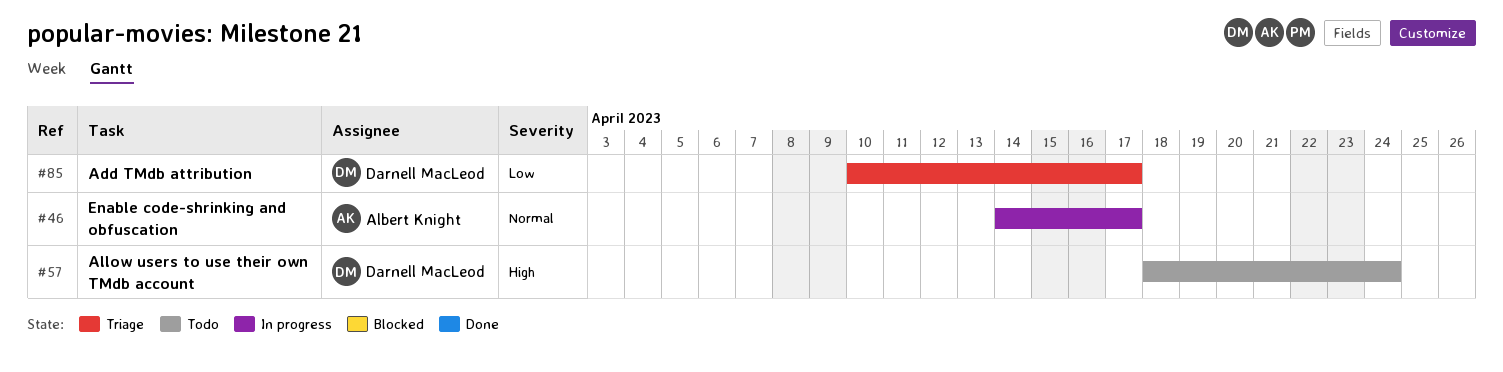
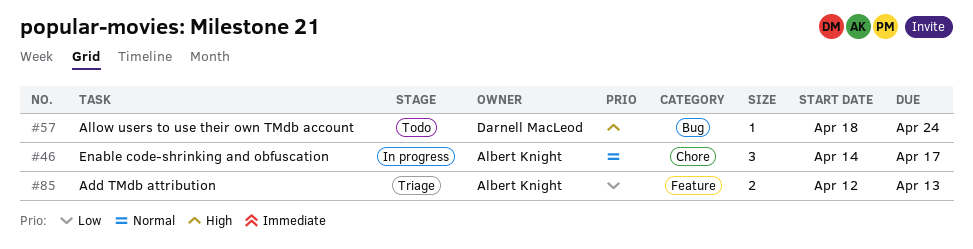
#85, owner: Darnell MacLeod -> Albert Knight
#85, start: Apr 10 -> Apr 12
#85, due: Apr 17 -> Apr 13

